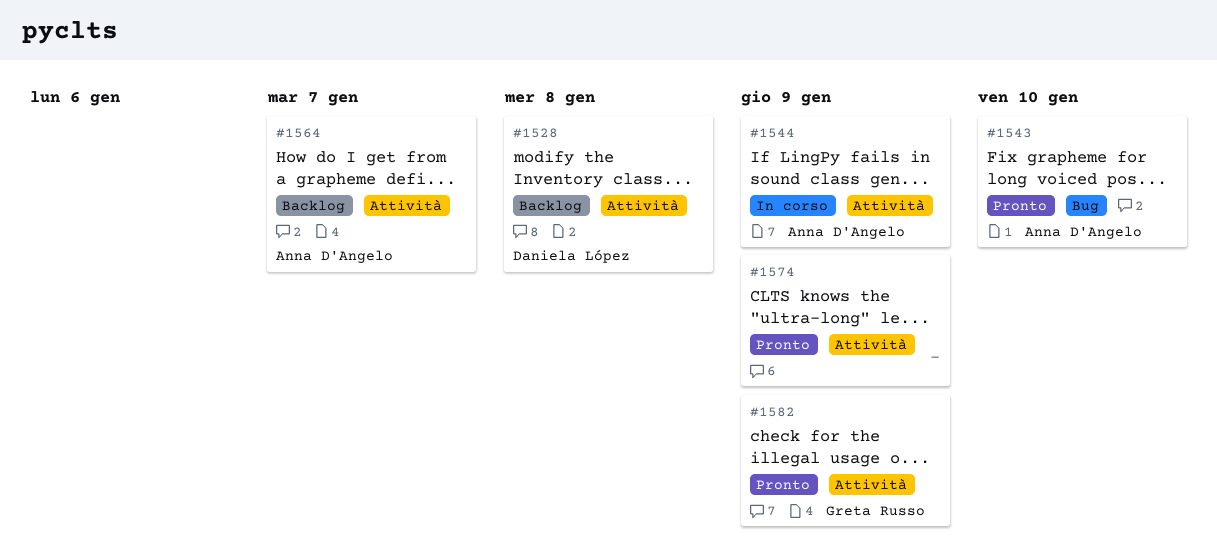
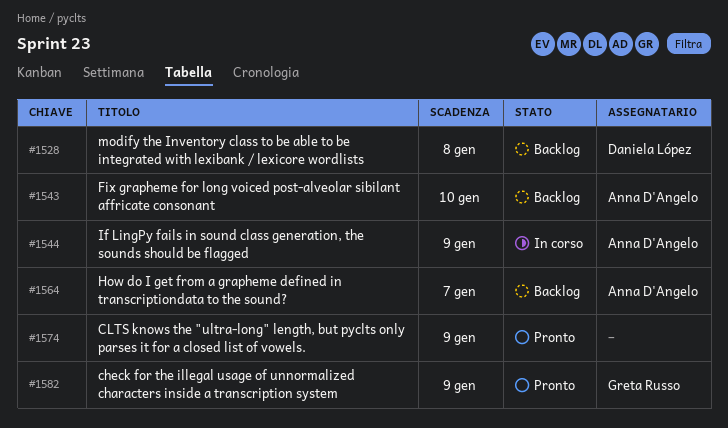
#1543, status: Pronto -> Backlog

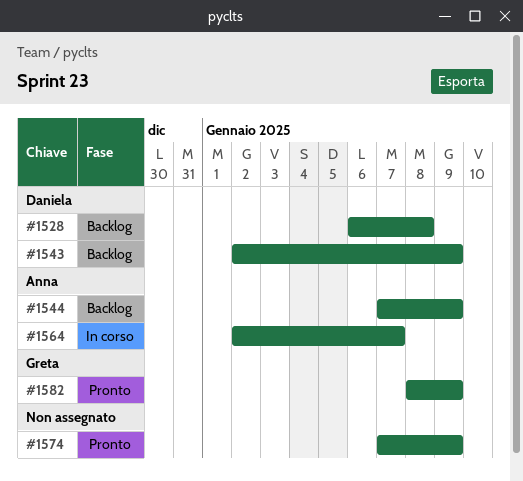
#1543, owner: Anna D'Angelo -> Daniela López
#1543, due: Jan 10 -> Jan 9
#1544, status: In corso -> Backlog
#1564, status: Backlog -> In corso

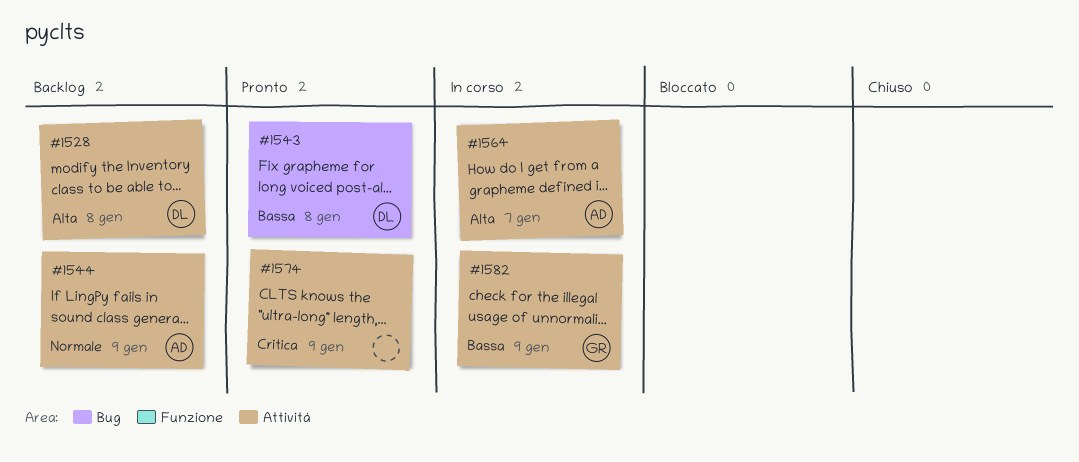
#1543, status: Backlog -> Pronto
#1543, due: Jan 9 -> Jan 8
#1582, status: Pronto -> In corso

